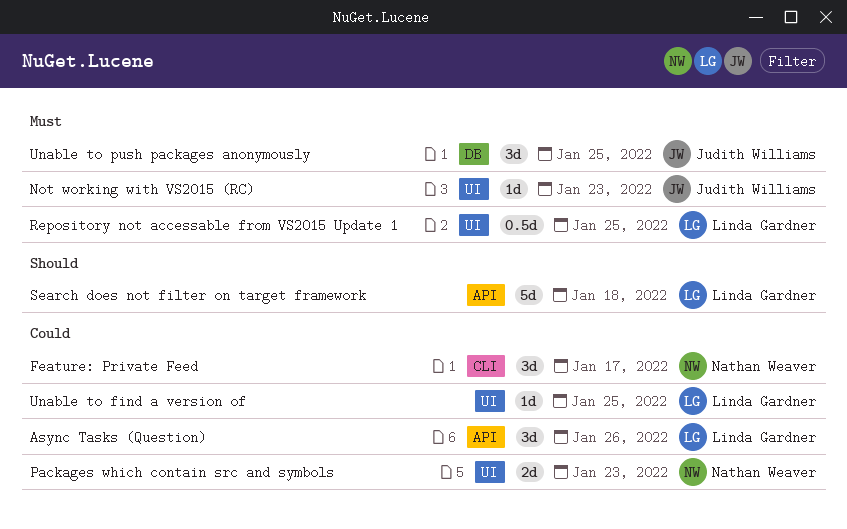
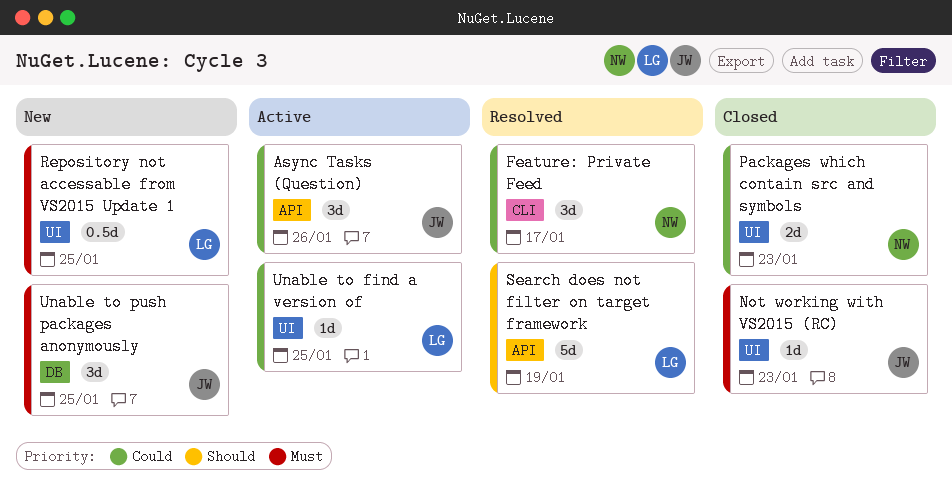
Async Tasks (Question), owner: Linda Gardner -> Judith Williams
Search does not filter on target framework, due: Jan 18 -> Jan 19

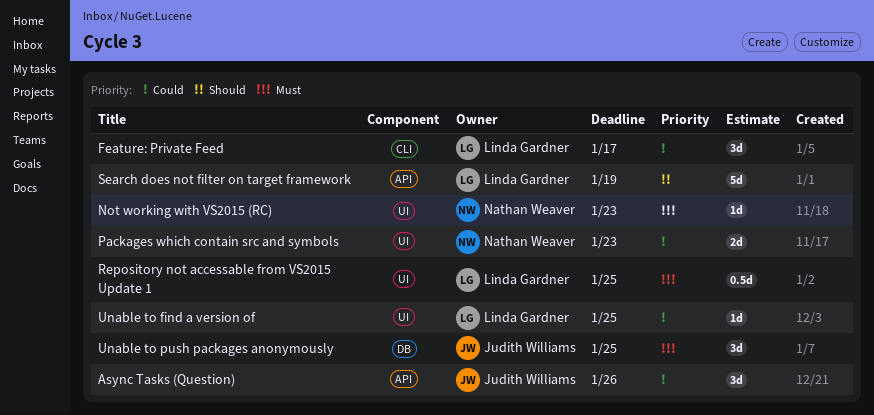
Feature: Private Feed, owner: Nathan Weaver -> Linda Gardner
Not working with VS2015 (RC), owner: Judith Williams -> Nathan Weaver

